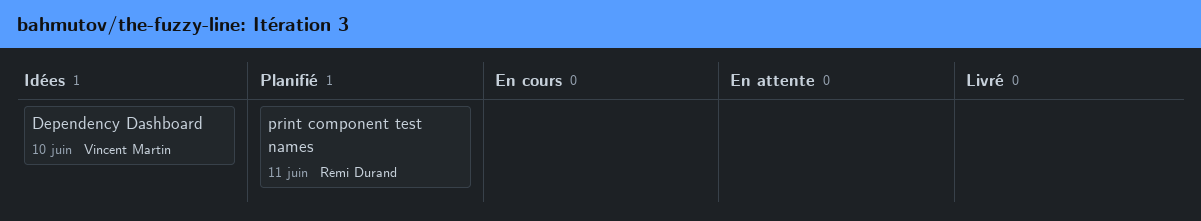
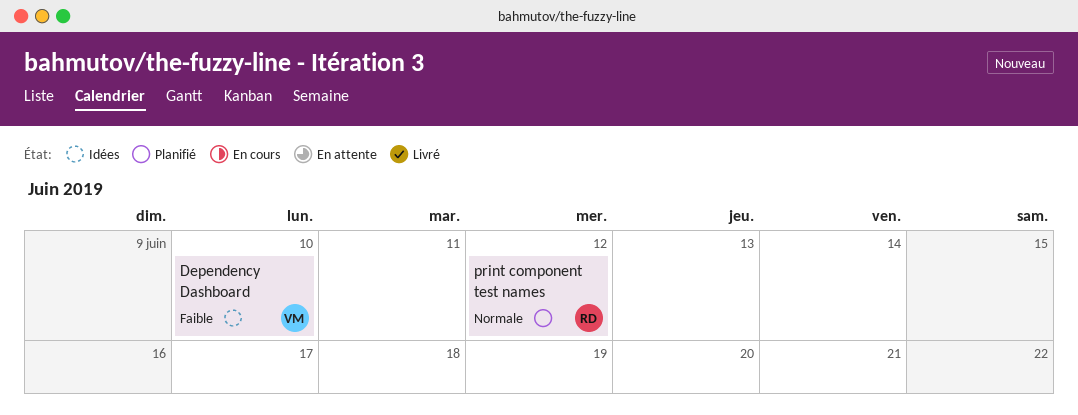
print component test names, due: Jun 11 -> Jun 12

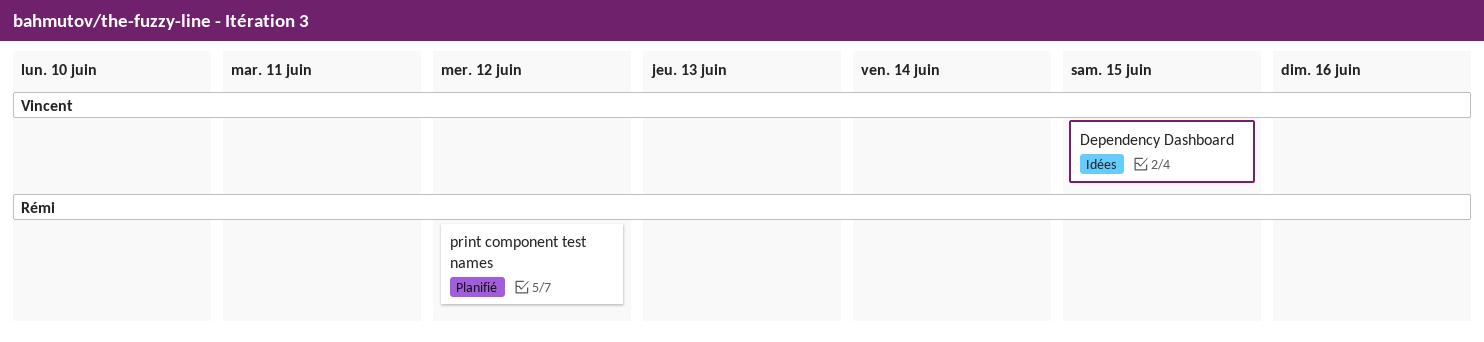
Dependency Dashboard, due: Jun 10 -> Jun 15

